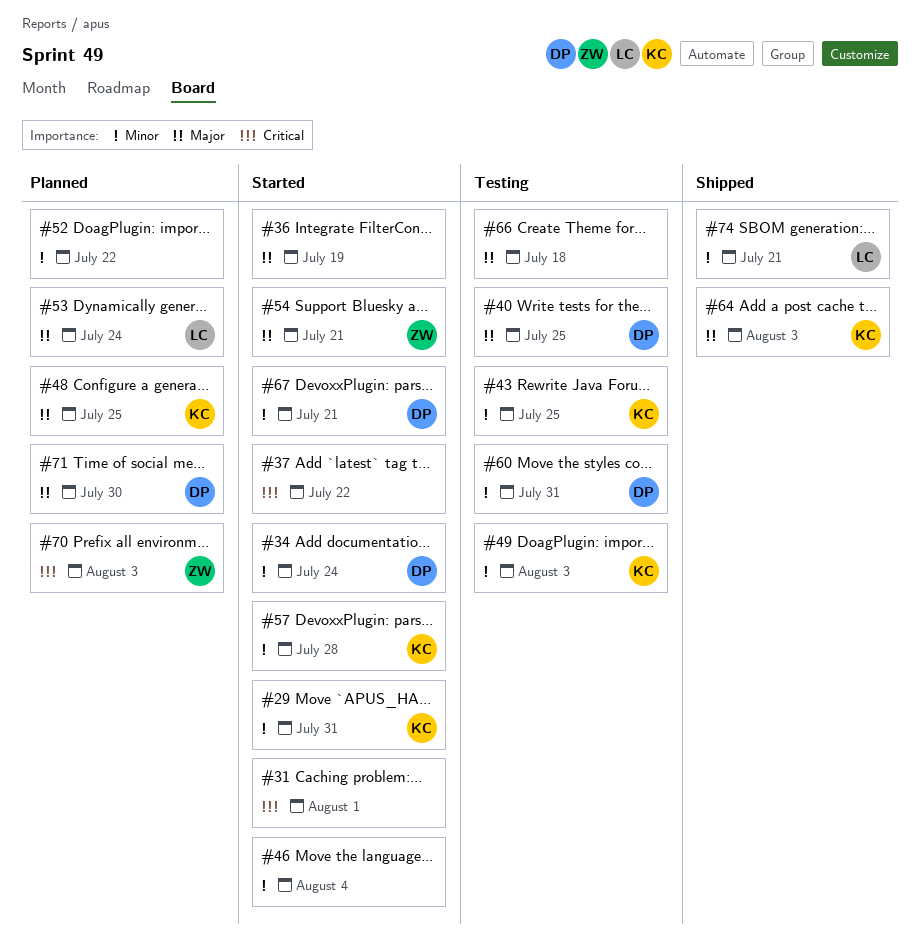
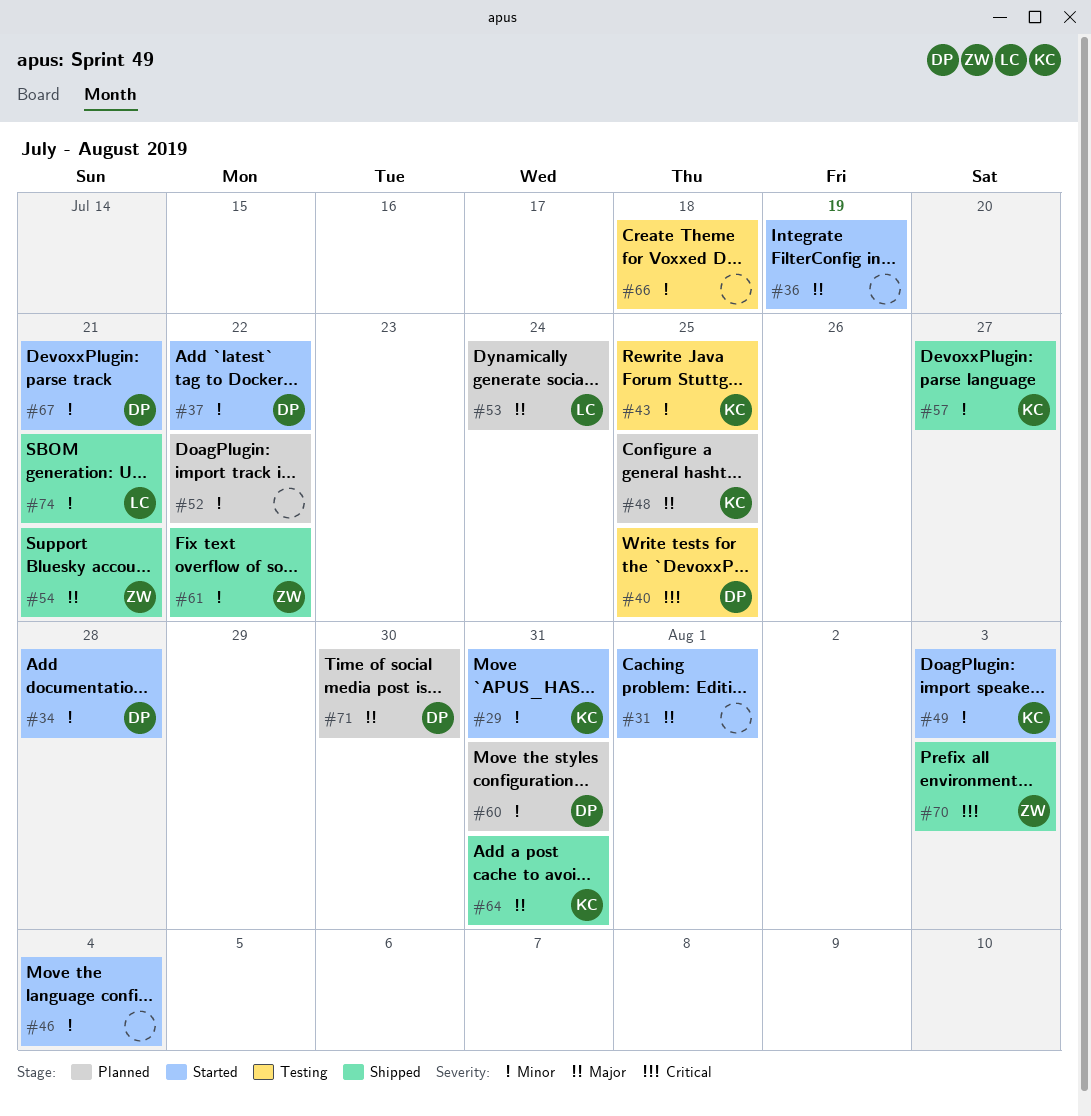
#31, priority: Critical -> Major
#34, due: Jul 24 -> Jul 28
#37, owner: none -> DP
#37, priority: Critical -> Minor
#40, priority: Major -> Critical
#49, status: Testing -> Started
#54, status: Started -> Shipped
#57, status: Started -> Shipped
#57, due: Jul 28 -> Jul 27
#60, status: Testing -> Planned
#61: none -> present
#64, due: Aug 3 -> Jul 31
#66, priority: Major -> Minor
#70, status: Planned -> Shipped

